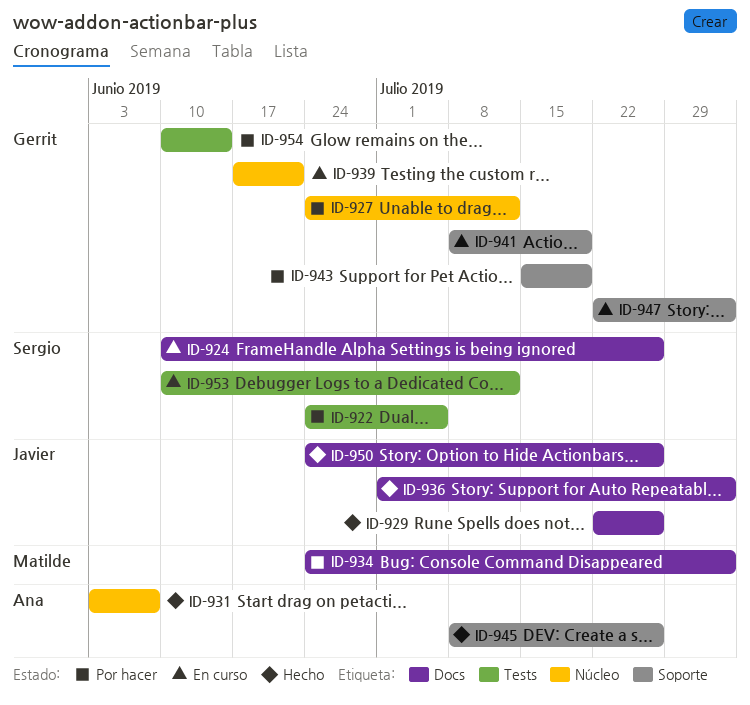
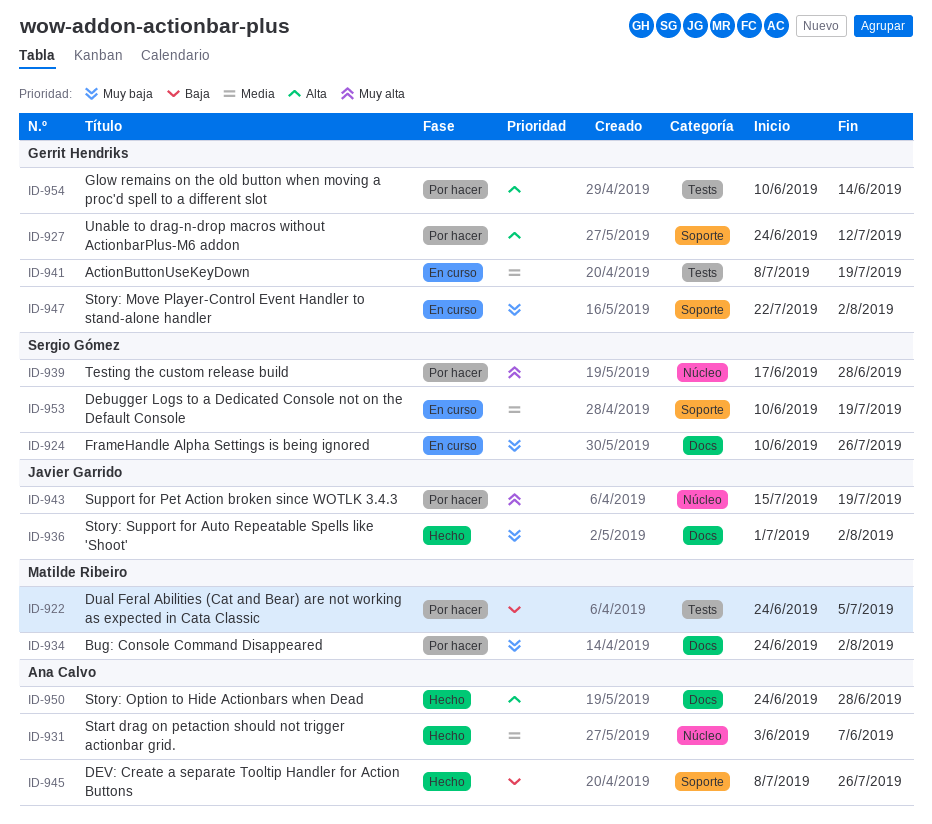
ID-922, owner: Sergio Gómez -> Matilde Ribeiro
ID-927, label: Núcleo -> Soporte
ID-929: present -> none
ID-939, status: En curso -> Por hacer
ID-939, owner: Gerrit Hendriks -> Sergio Gómez
ID-939, due: Jun 21 -> Jun 28
ID-941, label: Soporte -> Tests
ID-943, owner: Gerrit Hendriks -> Javier Garrido
ID-943, label: Soporte -> Núcleo
ID-950, owner: Javier Garrido -> Ana Calvo
ID-950, due: Jul 26 -> Jun 28
ID-953, label: Tests -> Soporte
ID-953, due: Jul 12 -> Jul 19

